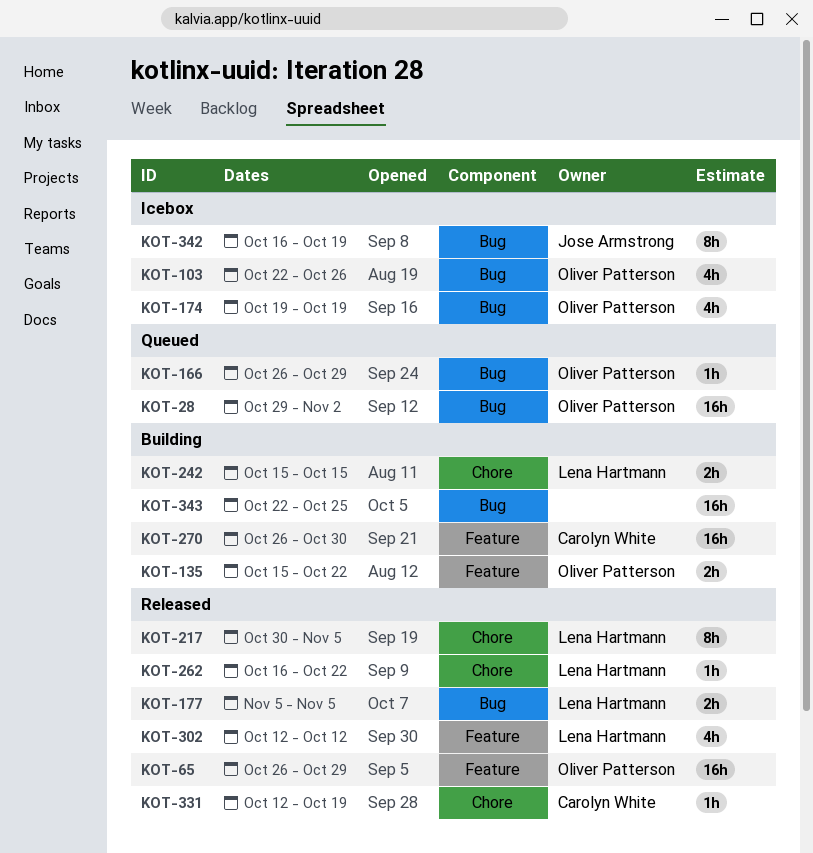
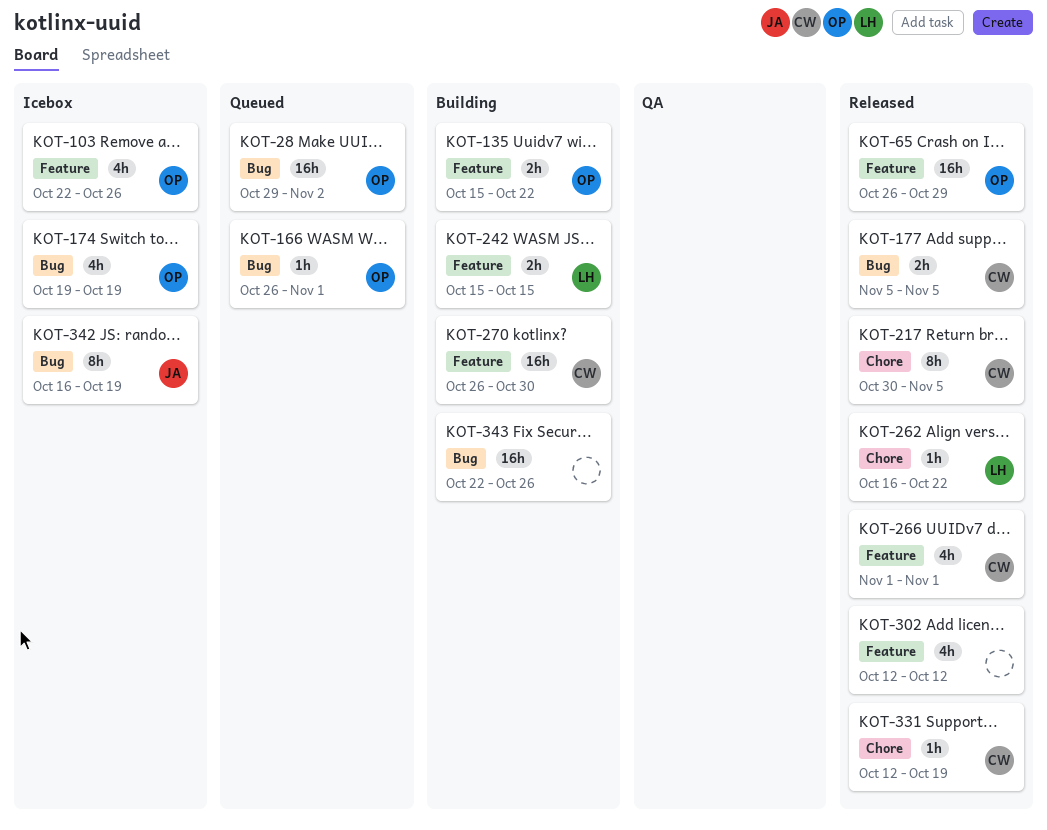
KOT-103, label: Bug -> Feature
KOT-166, due: Oct 29 -> Nov 1
KOT-177, owner: Lena Hartmann -> Carolyn White
KOT-217, owner: Lena Hartmann -> Carolyn White
KOT-242, label: Chore -> Feature
KOT-266: none -> present
KOT-302, owner: Lena Hartmann -> none
KOT-343, due: Oct 25 -> Oct 26

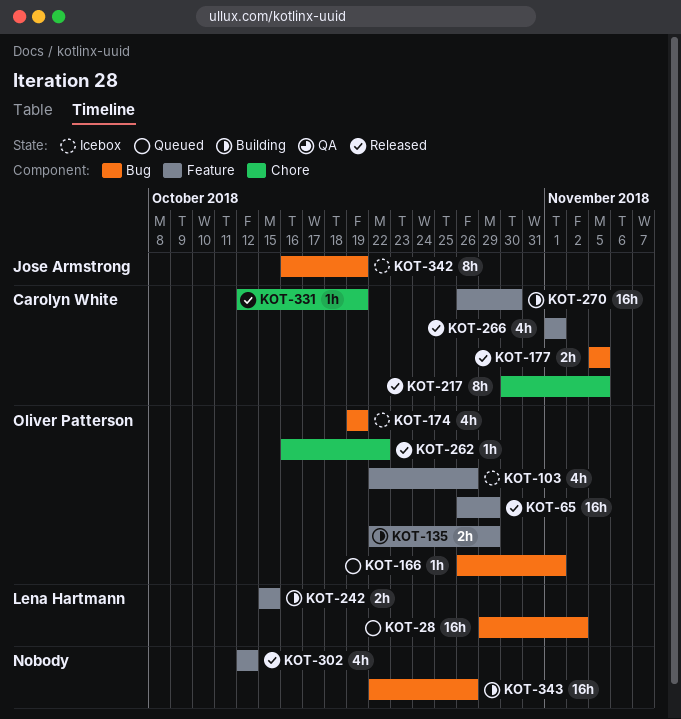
KOT-28, owner: Oliver Patterson -> Lena Hartmann
KOT-135, start: Oct 15 -> Oct 22
KOT-135, due: Oct 22 -> Oct 29
KOT-262, owner: Lena Hartmann -> Oliver Patterson

